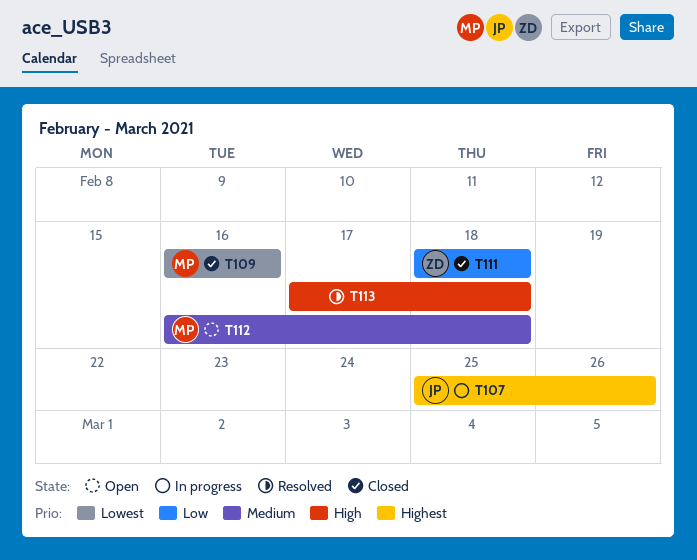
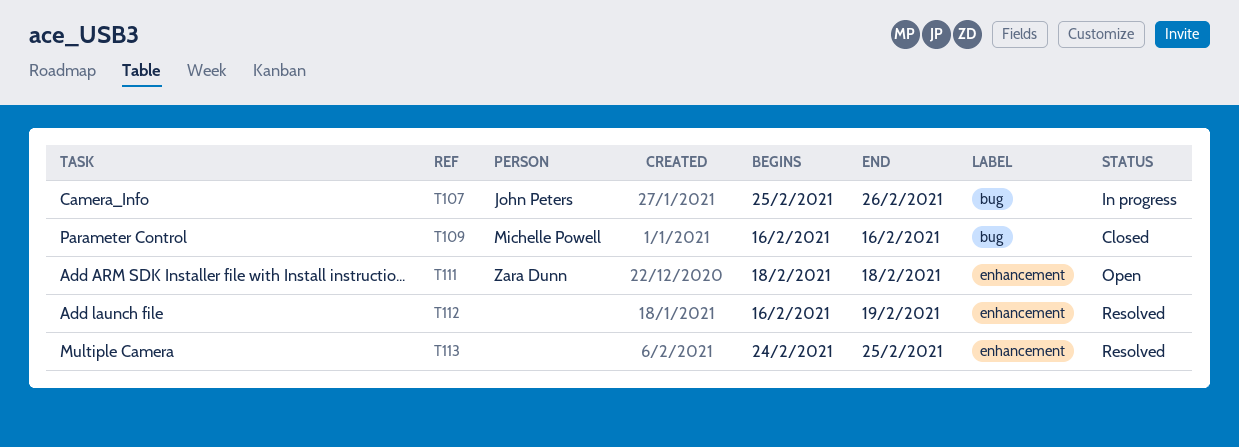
T111, status: Closed -> Open
T112, status: Open -> Resolved
T112, owner: Michelle Powell -> none
T112, due: Feb 18 -> Feb 19
T113, start: Feb 17 -> Feb 24
T113, due: Feb 18 -> Feb 25

